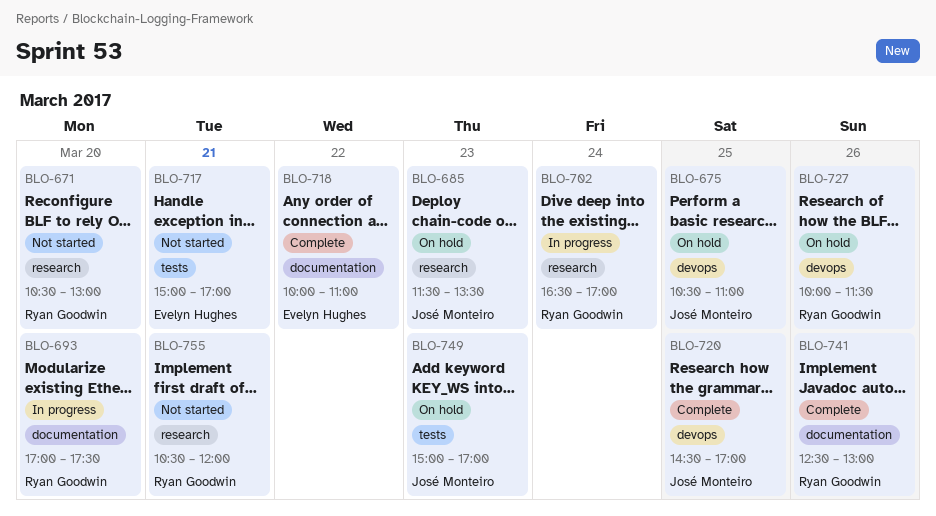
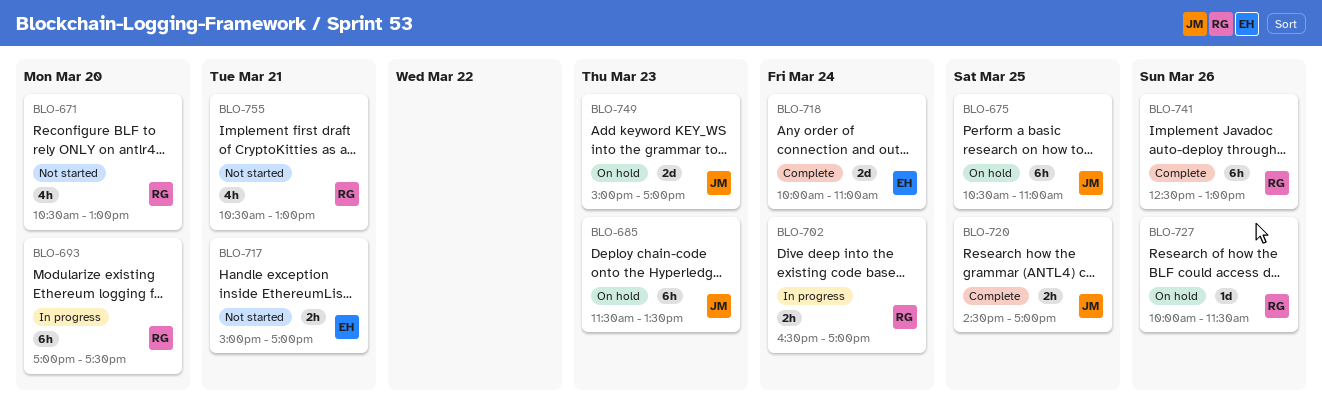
BLO-718, day: Mar 22 -> Mar 24
BLO-755, ends: 12:00 -> 13:00

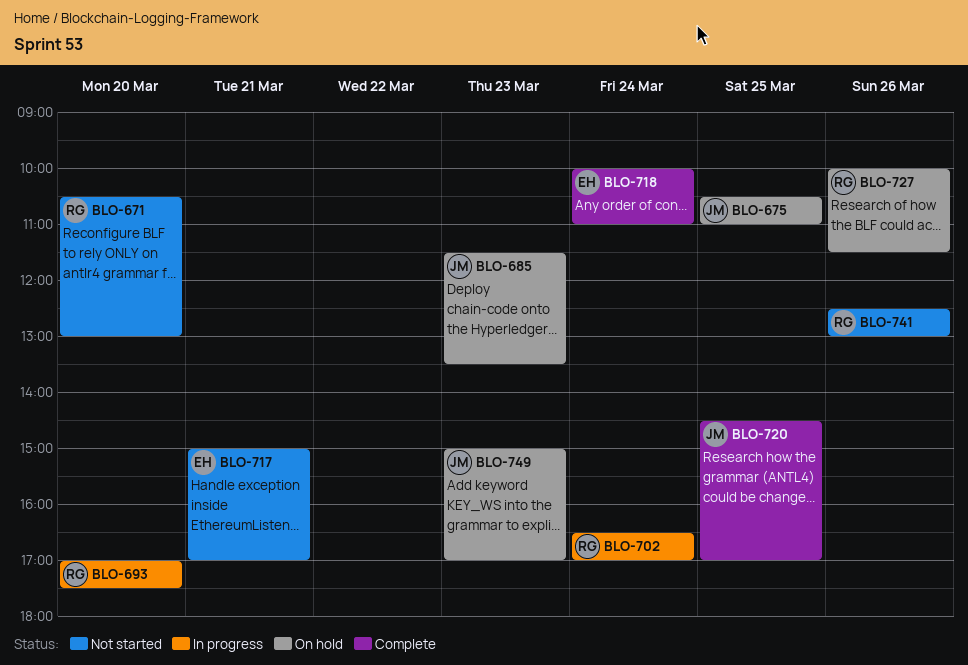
BLO-741, status: Complete -> Not started
BLO-755: present -> none

